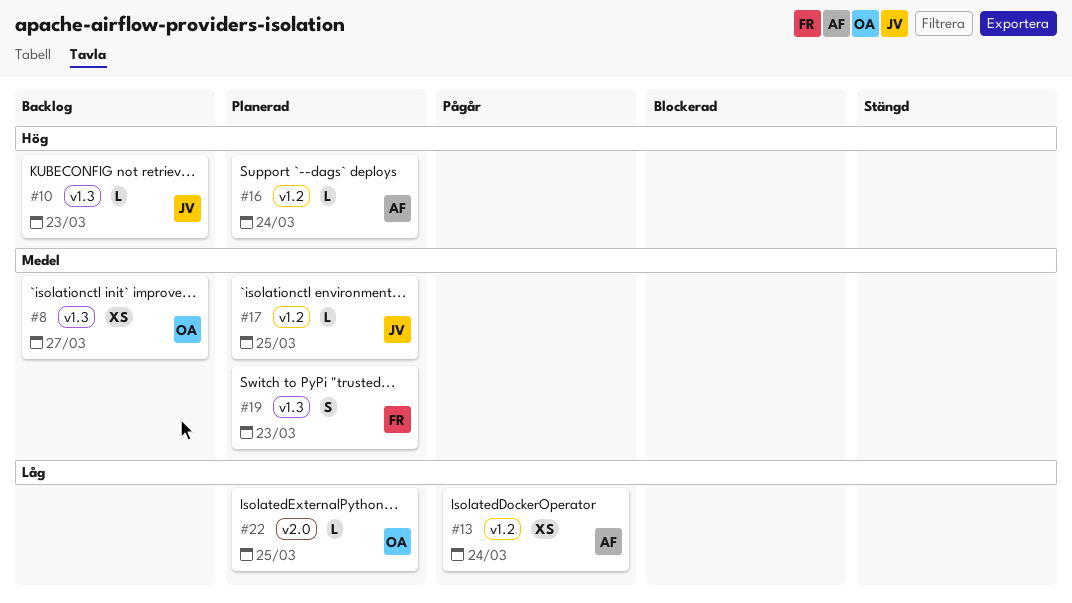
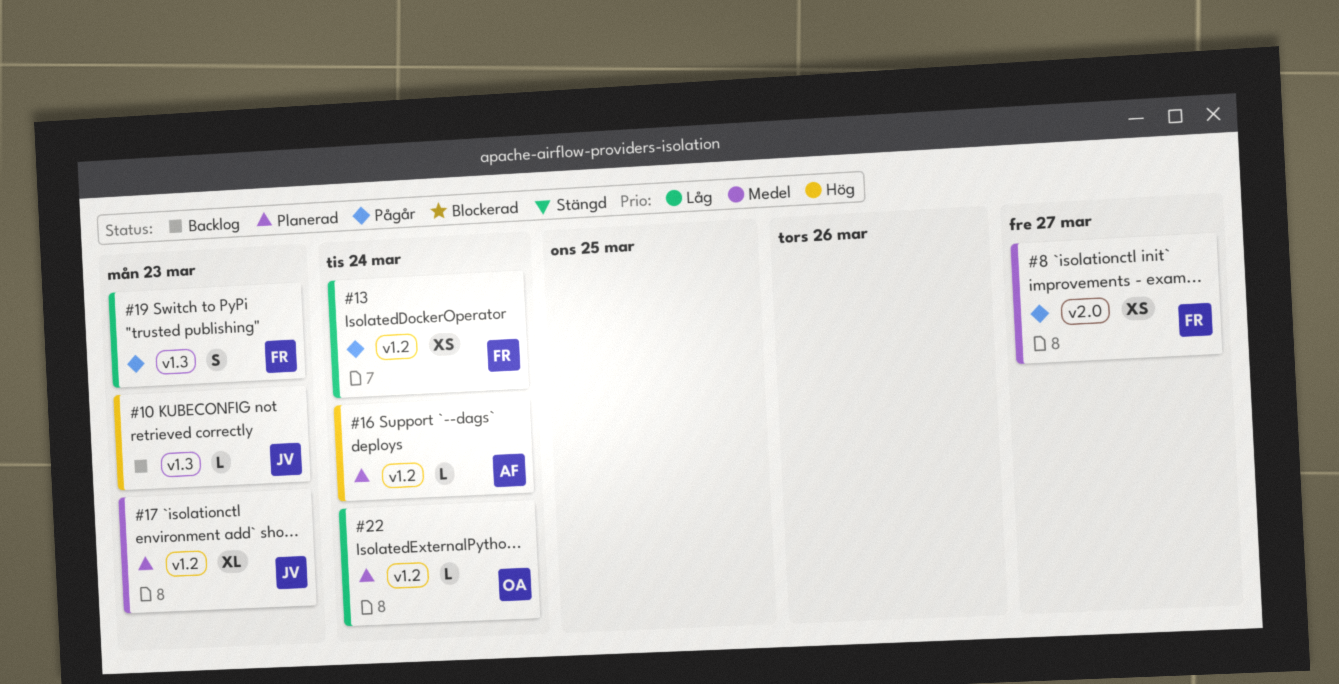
#8, status: Backlog -> Pågår
#8, owner: OA -> FR
#8, label: v1.3 -> v2.0
#13, owner: AF -> FR
#17, estimate: L -> XL
#17, due: Mar 25 -> Mar 23
#19, status: Planerad -> Pågår
#19, priority: Medel -> Låg
#22, label: v2.0 -> v1.2
#22, due: Mar 25 -> Mar 24

